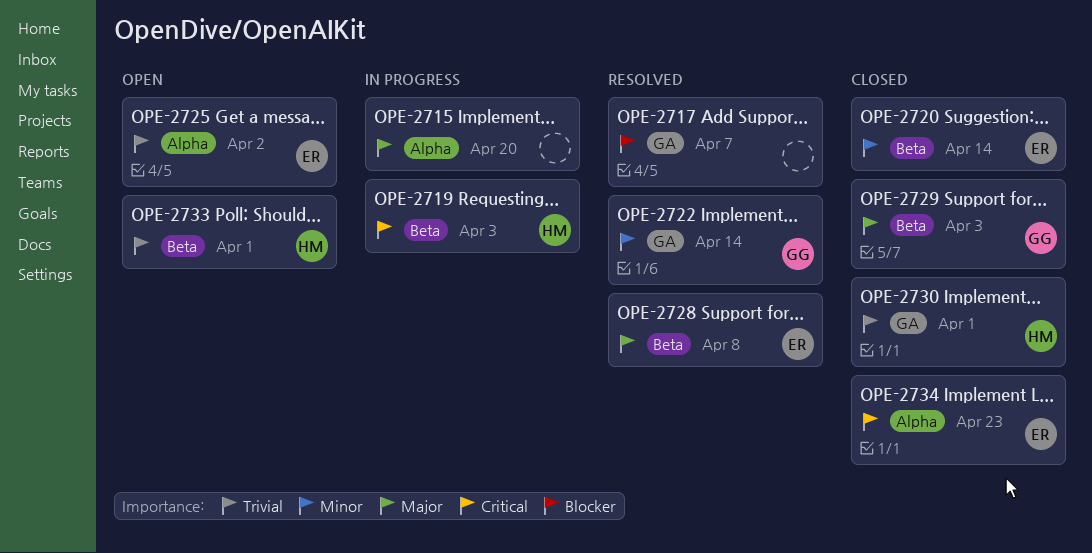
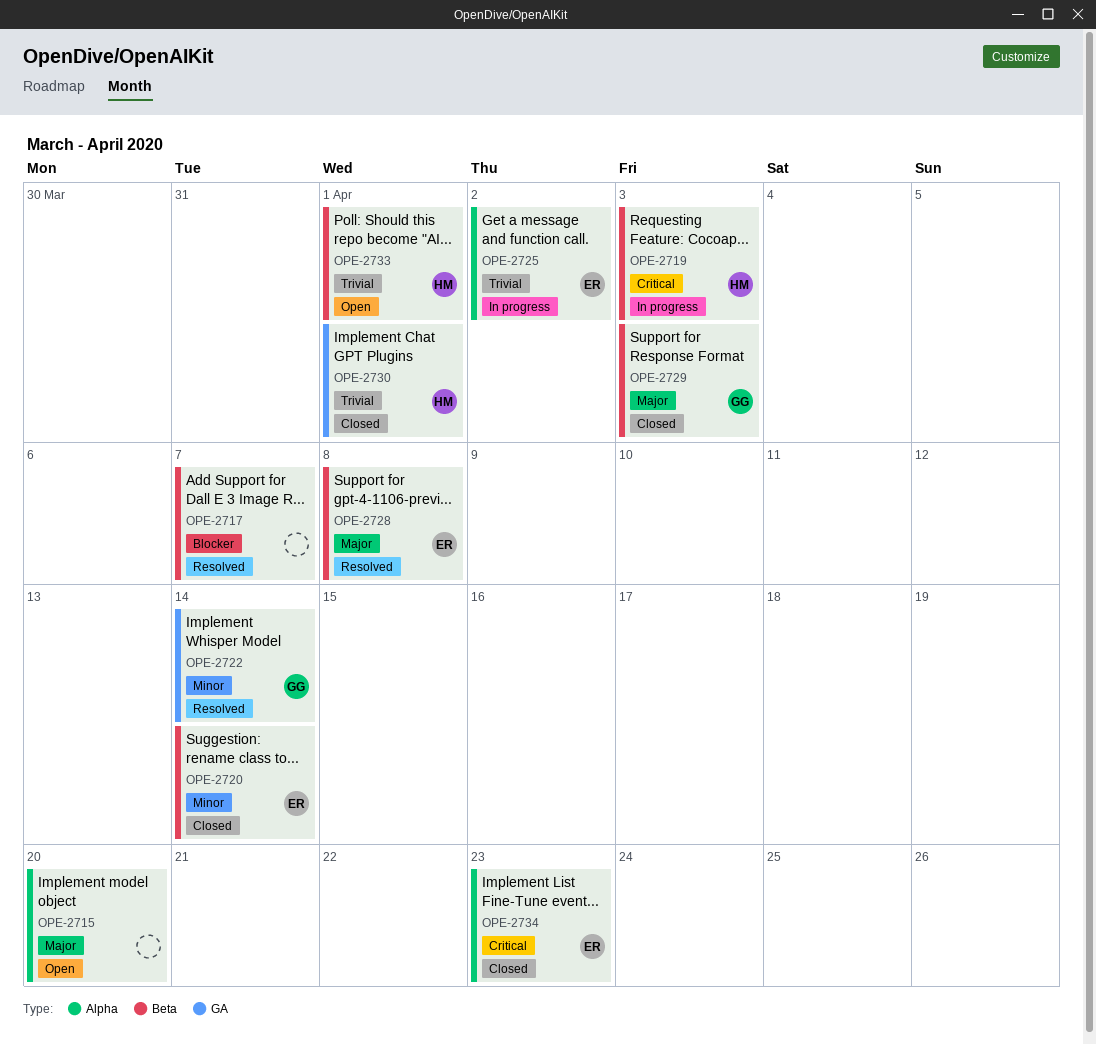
OPE-2715, status: In progress -> Open
OPE-2717, label: GA -> Beta
OPE-2725, status: Open -> In progress

